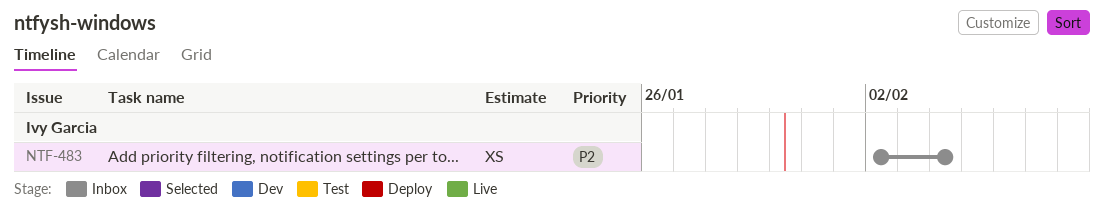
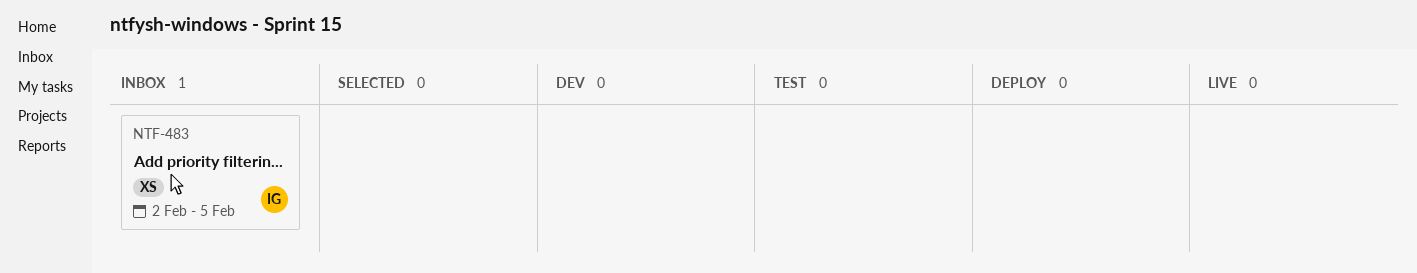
NTF-483, due: Feb 4 -> Feb 5

